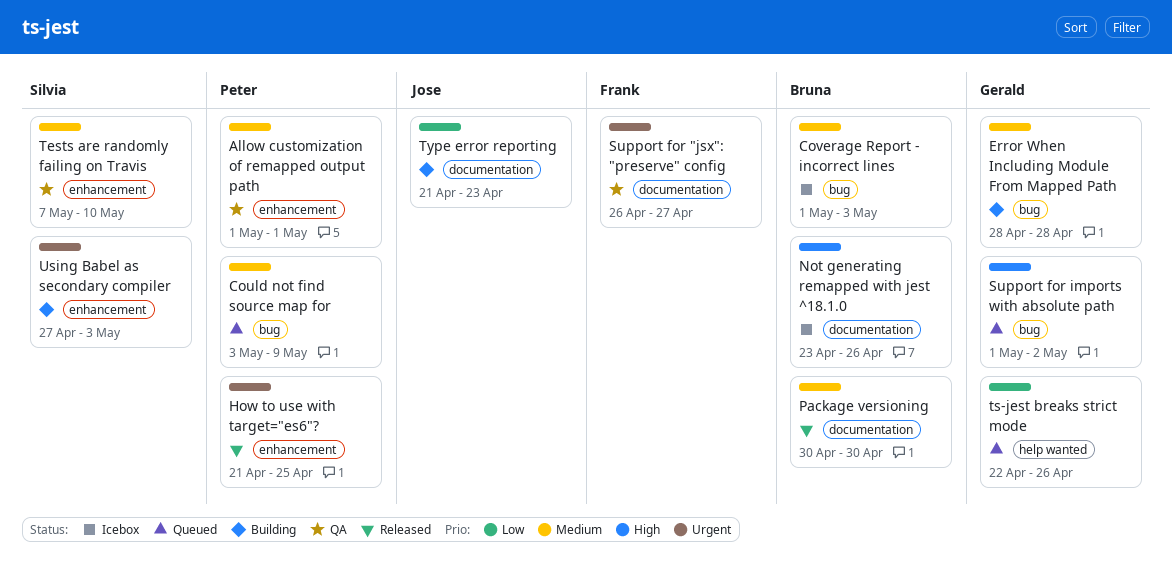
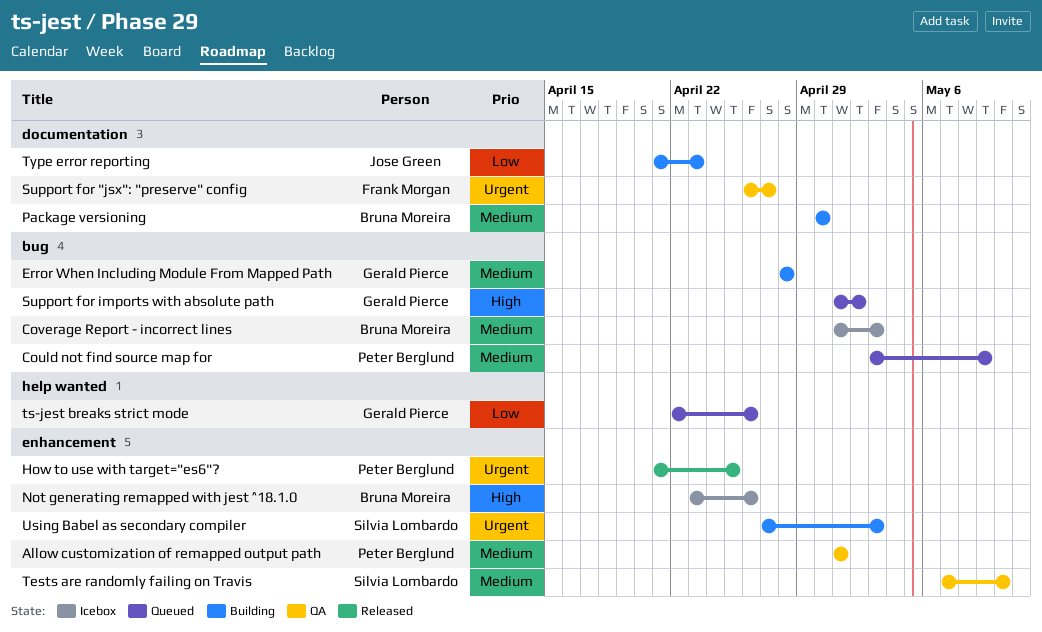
Not generating remapped with jest ^18.1.0, label: documentation -> enhancement
Package versioning, status: Released -> Building

